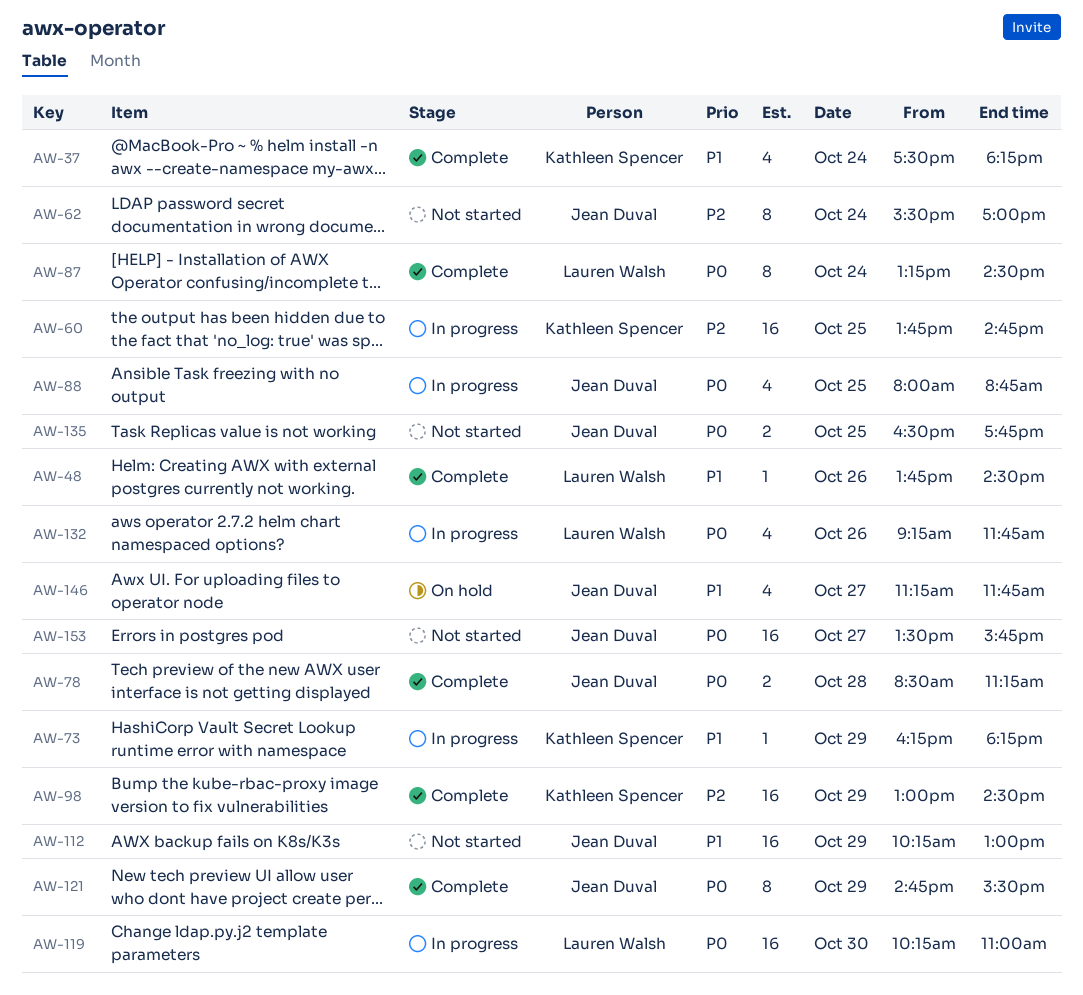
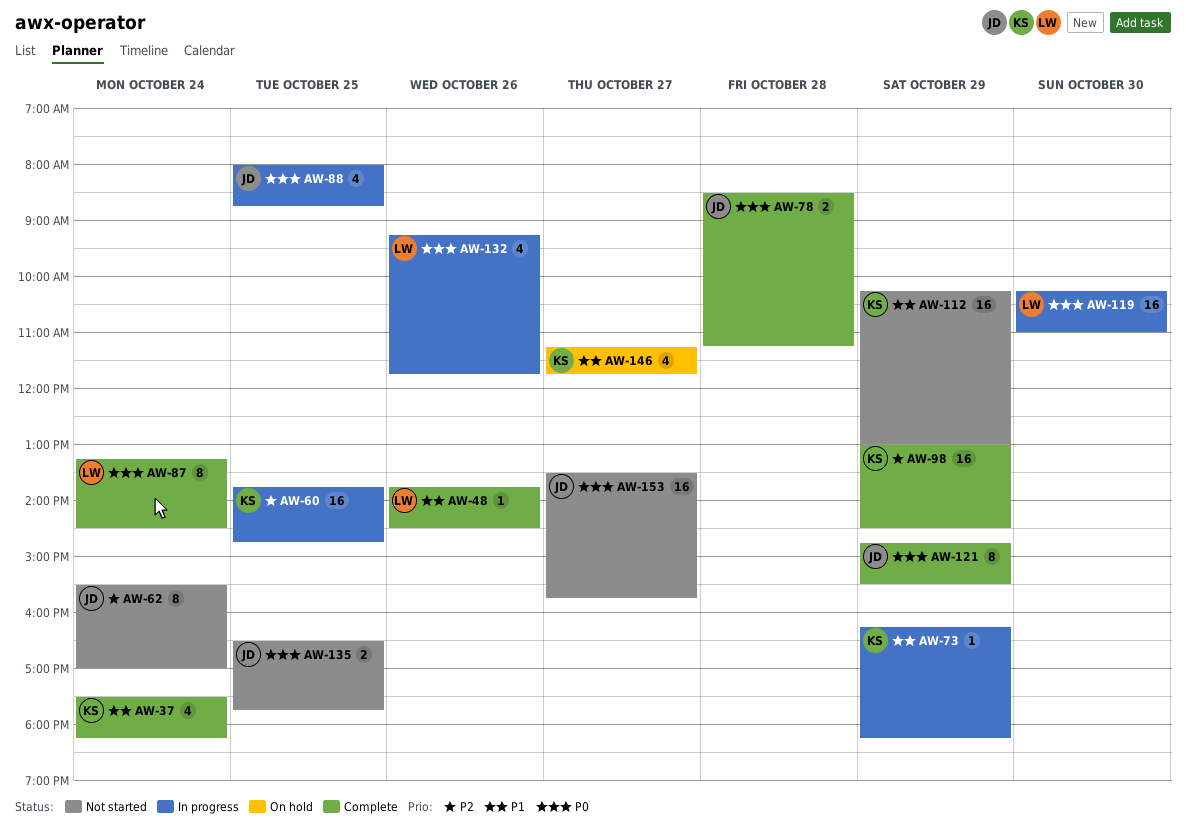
AW-112, owner: Jean Duval -> Kathleen Spencer
AW-146, owner: Jean Duval -> Kathleen Spencer

